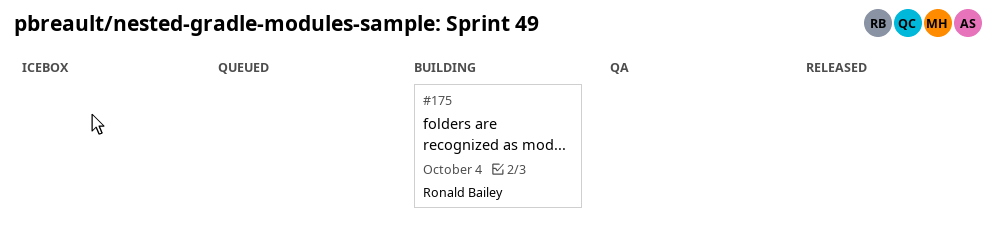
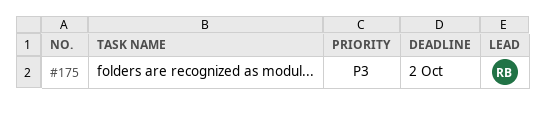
#175, due: Oct 4 -> Oct 2

